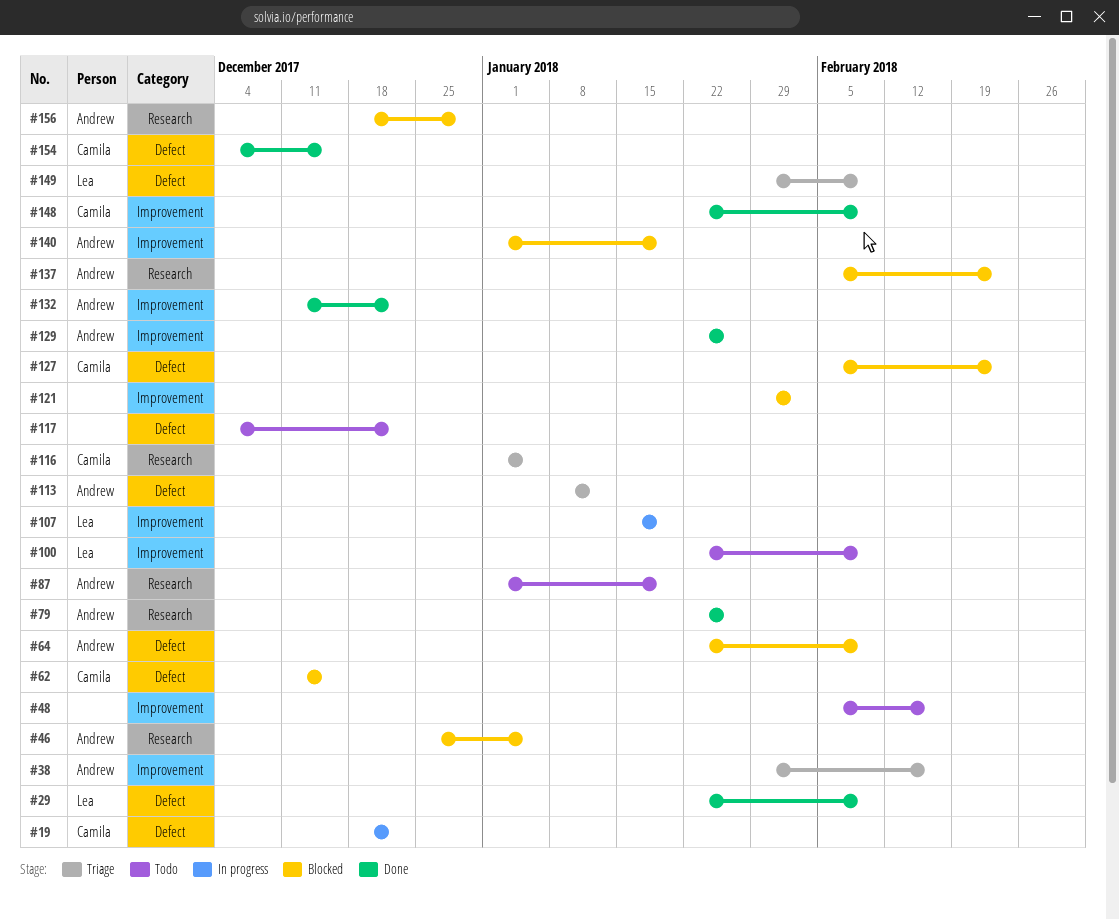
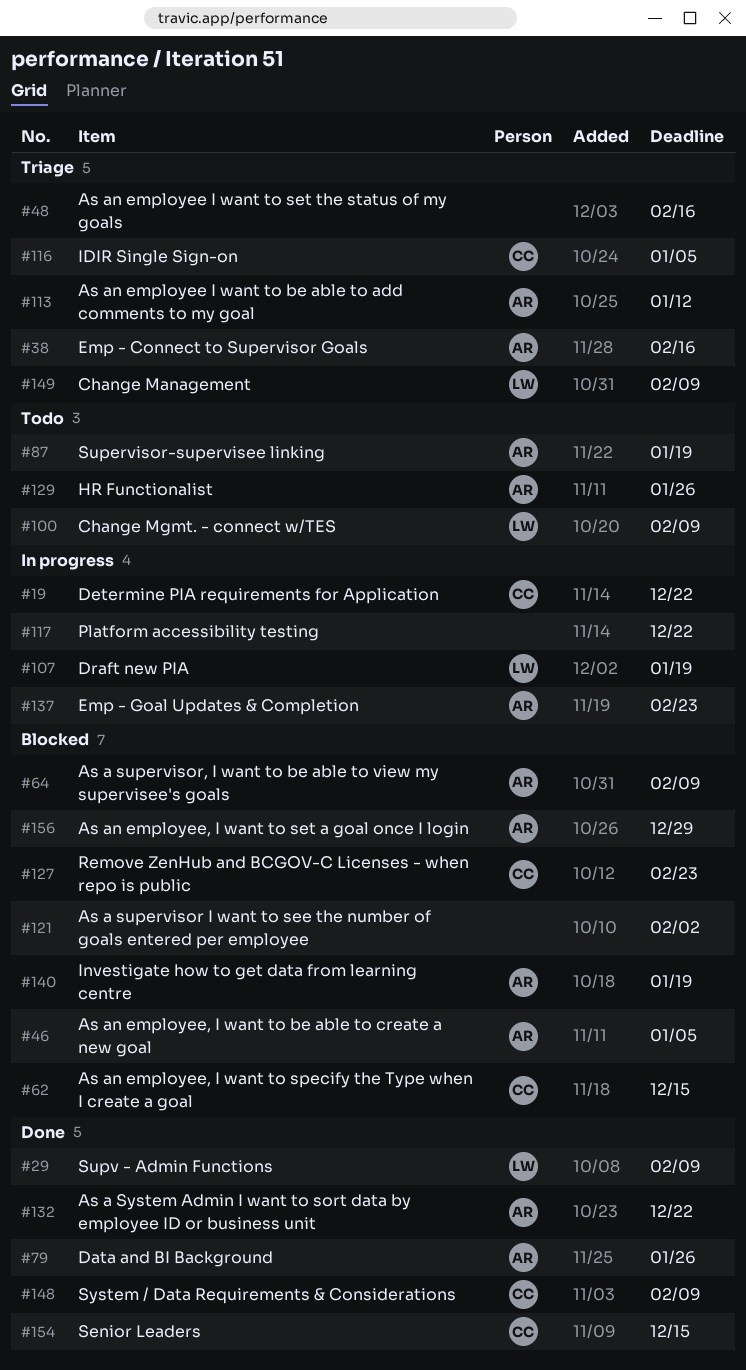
#48, status: Todo -> Triage
#117, status: Todo -> In progress
#129, status: Done -> Todo
#137, status: Blocked -> In progress

